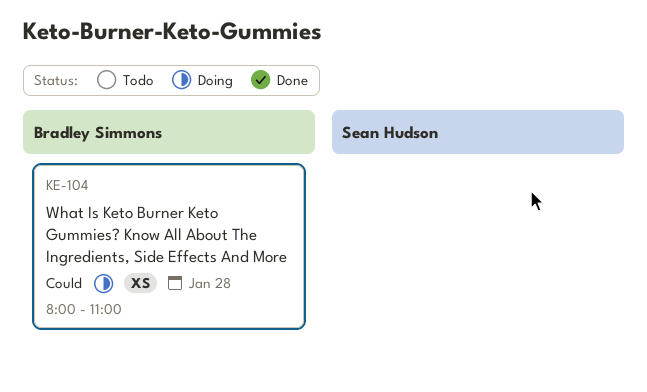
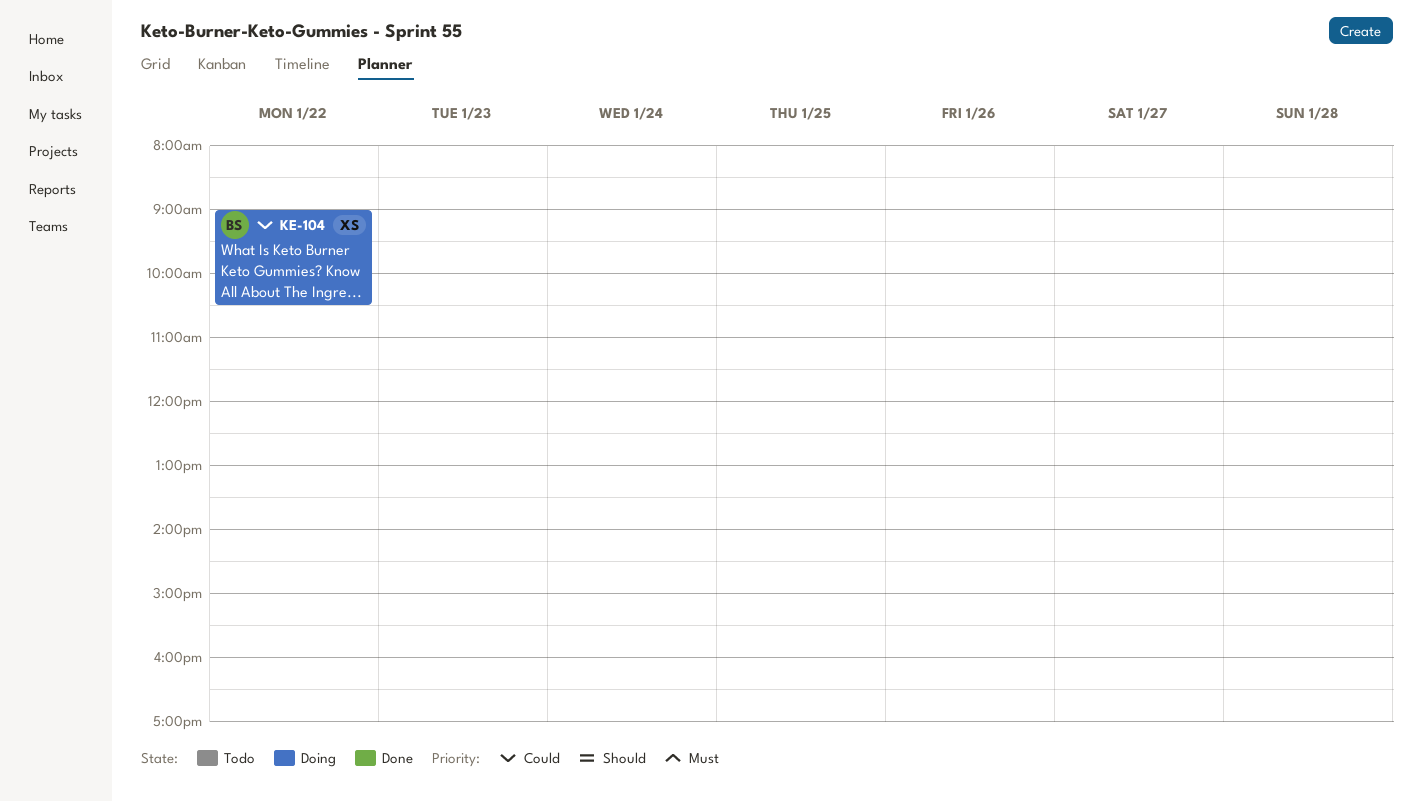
KE-104, day: Jan 28 -> Jan 22
KE-104, begins: 08:00 -> 09:00
KE-104, ends: 11:00 -> 10:30

